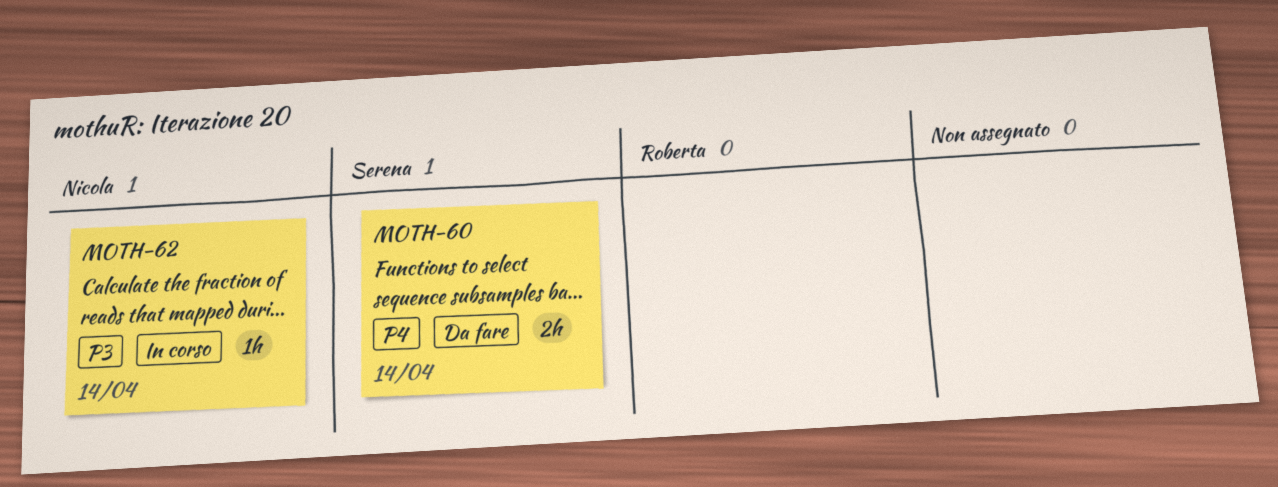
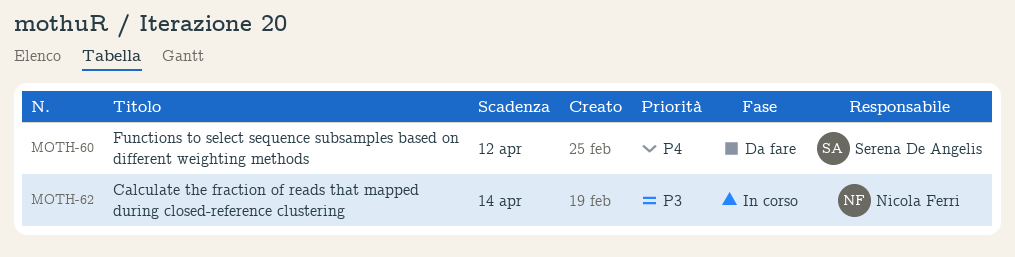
MOTH-60, due: Apr 14 -> Apr 12

